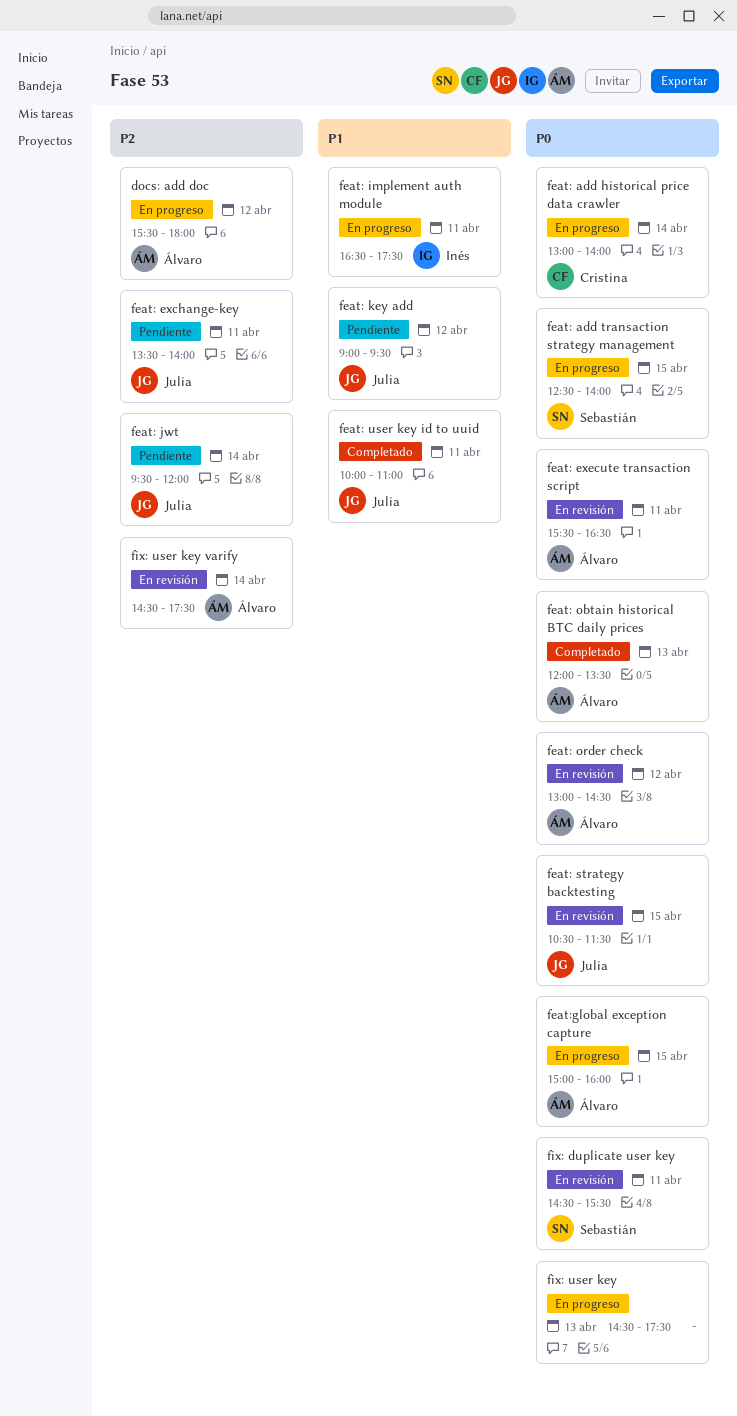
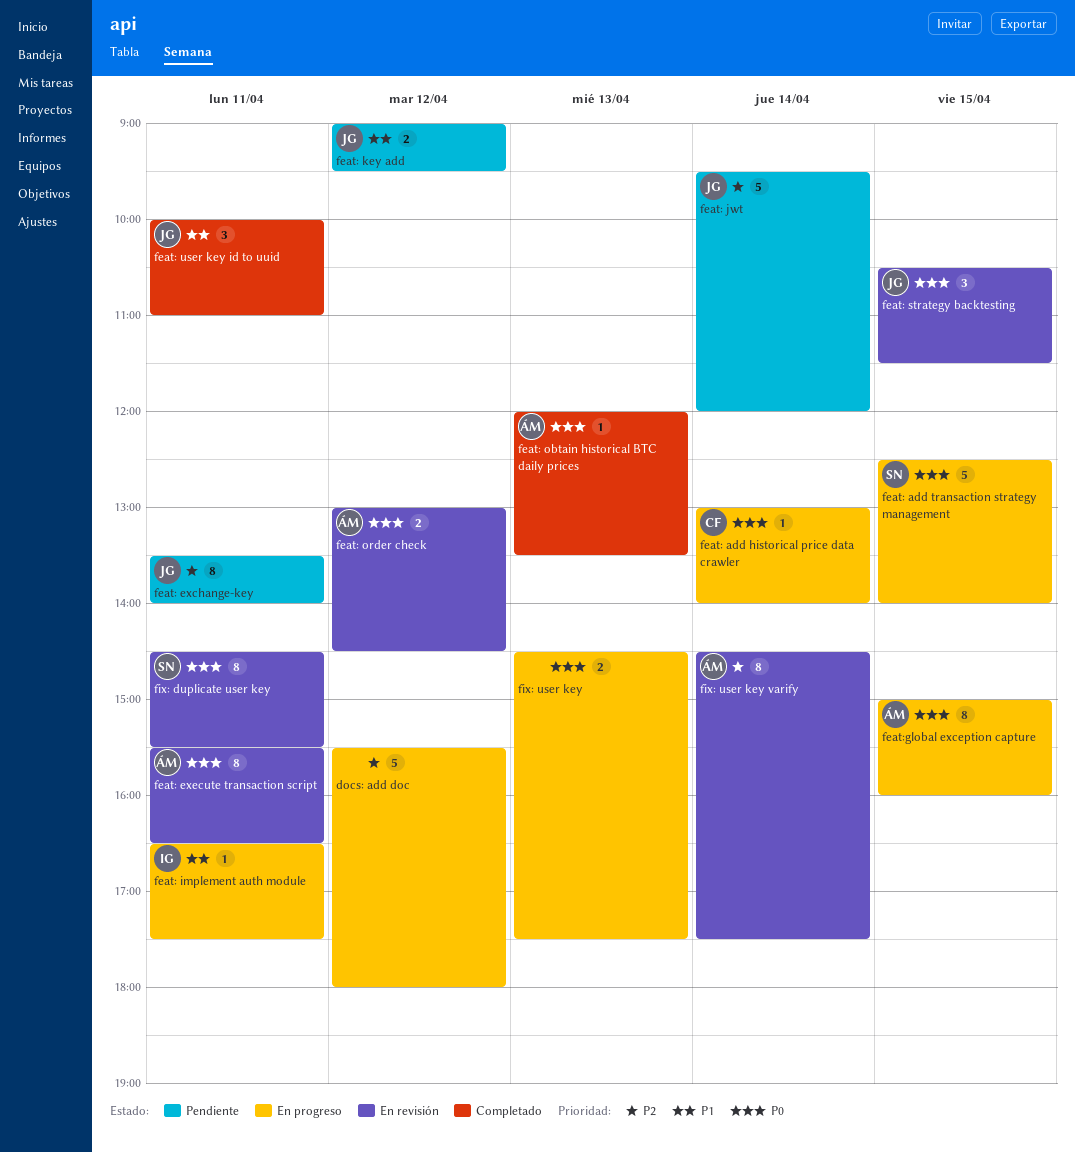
docs: add doc, owner: Álvaro -> none

